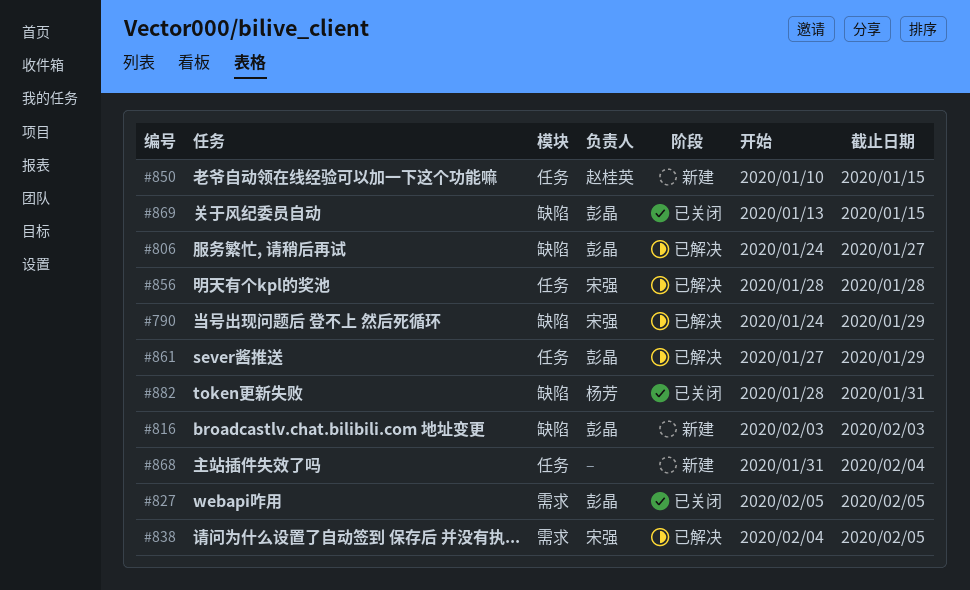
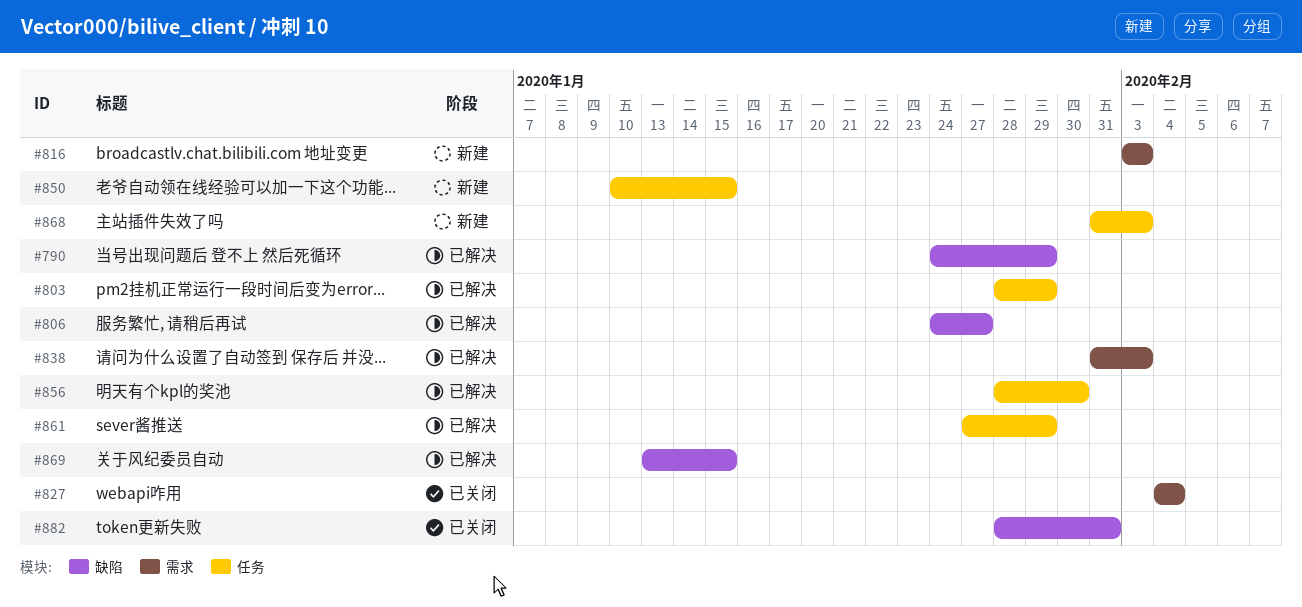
#803: none -> present
#816, label: 缺陷 -> 需求
#827, start: Feb 5 -> Feb 4
#827, due: Feb 5 -> Feb 4
#838, start: Feb 4 -> Jan 31
#838, due: Feb 5 -> Feb 3
#856, due: Jan 28 -> Jan 30
#868, due: Feb 4 -> Feb 3
#869, status: 已关闭 -> 已解决

